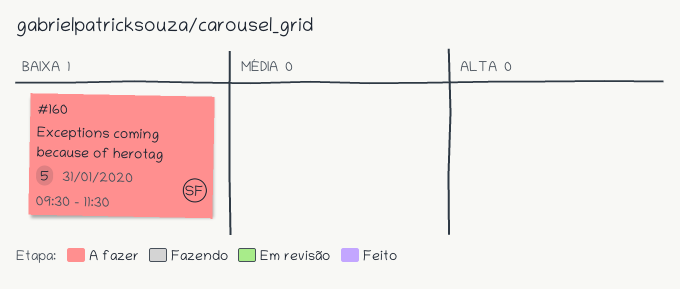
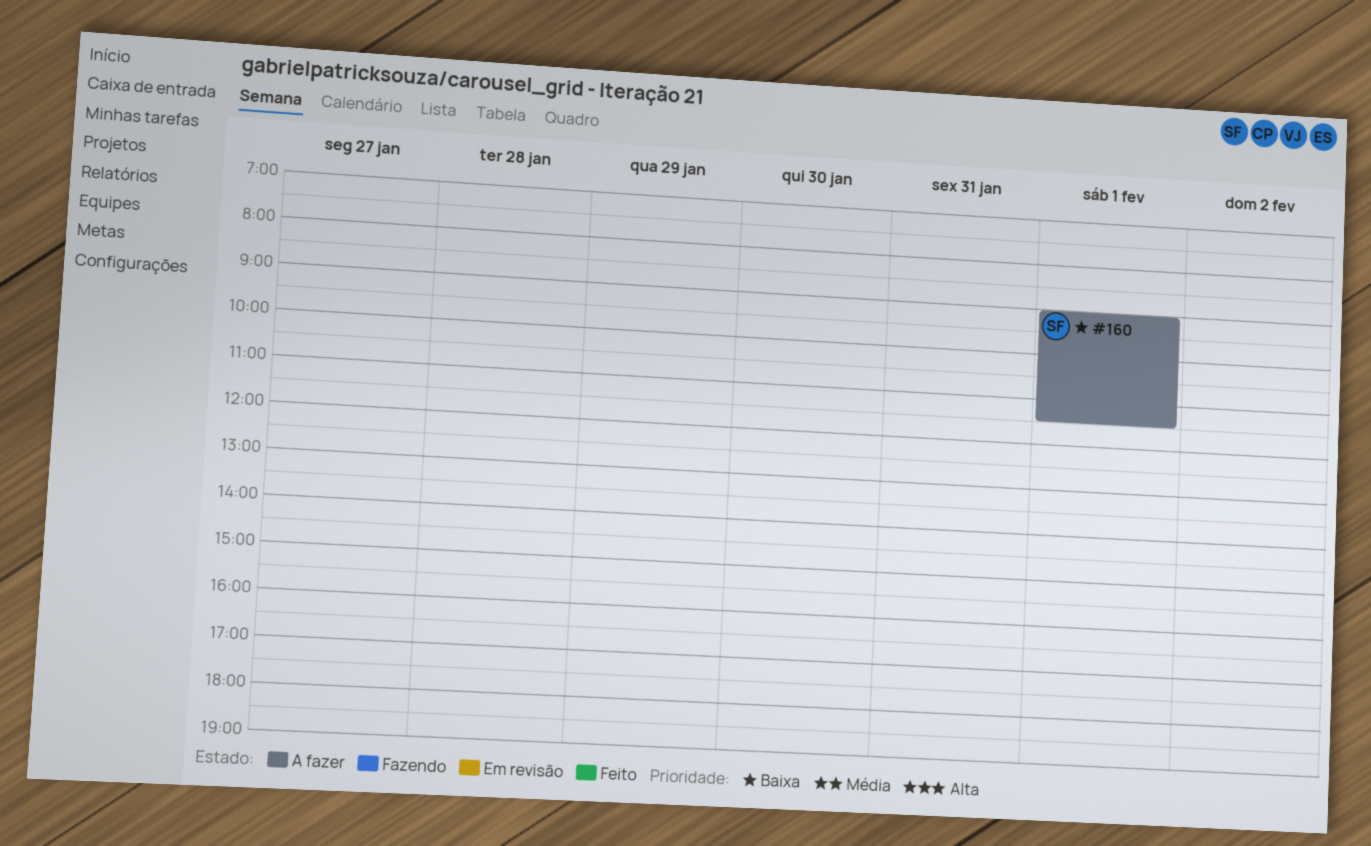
#160, day: Jan 31 -> Feb 1
#160, begins: 09:30 -> 09:00

